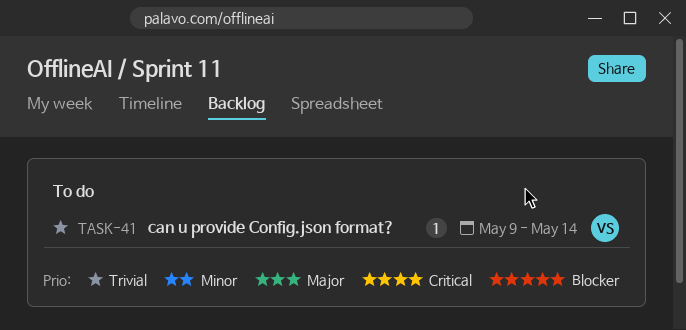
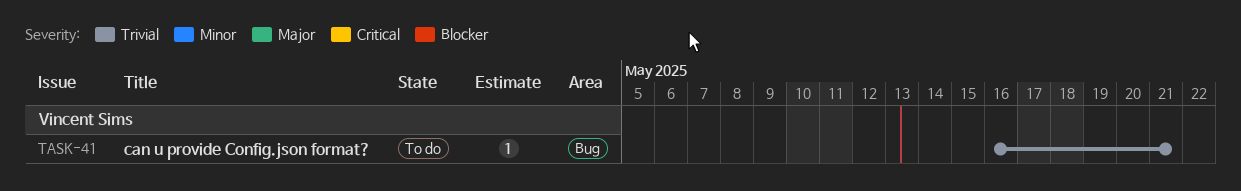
TASK-41, start: May 9 -> May 16
TASK-41, due: May 14 -> May 21

